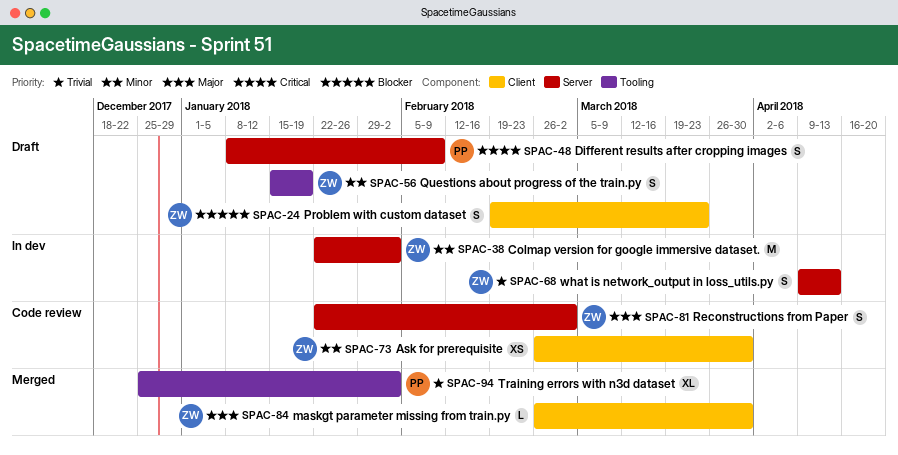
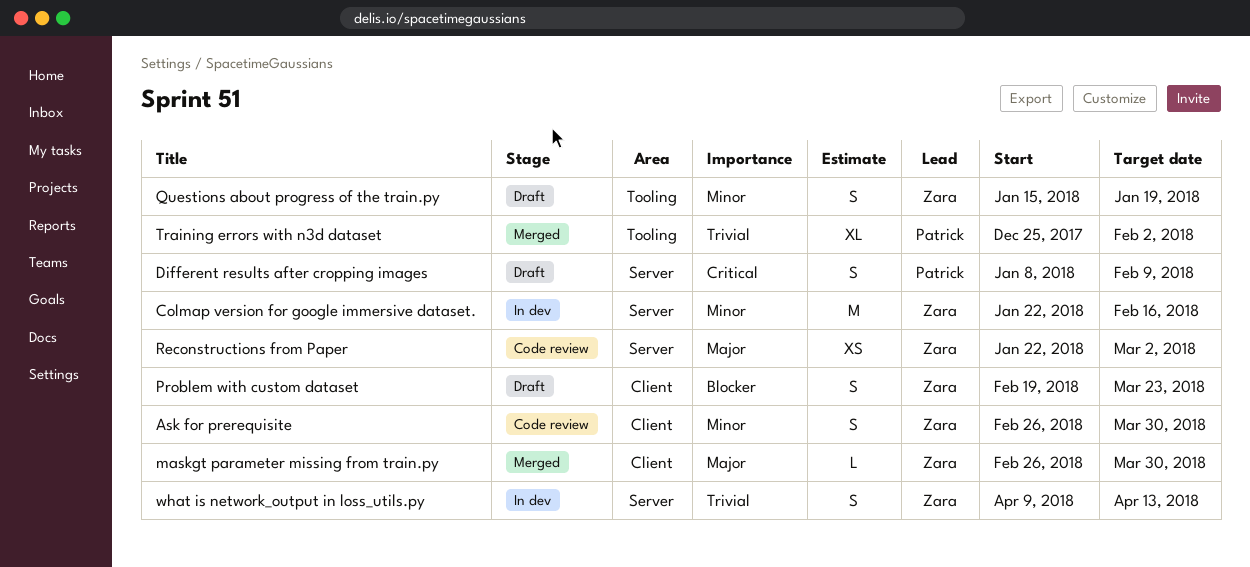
Ask for prerequisite, estimate: XS -> S
Colmap version for google immersive dataset., due: Feb 2 -> Feb 16
Reconstructions from Paper, estimate: S -> XS

